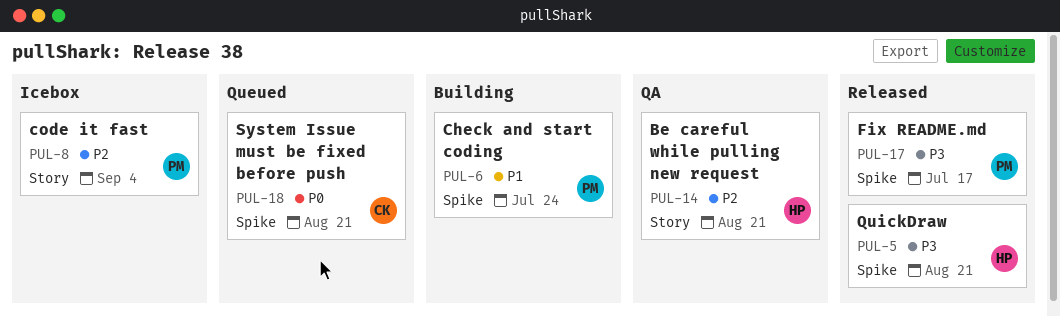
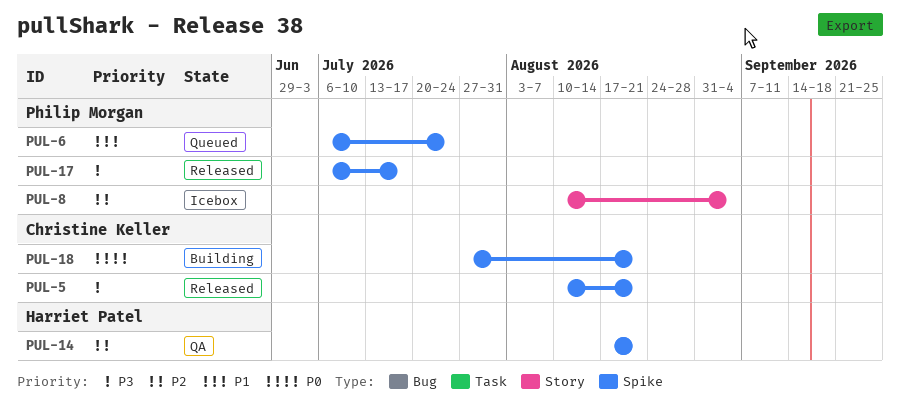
PUL-5, owner: Harriet Patel -> Christine Keller
PUL-6, status: Building -> Queued
PUL-14, label: Story -> Spike
PUL-18, status: Queued -> Building

